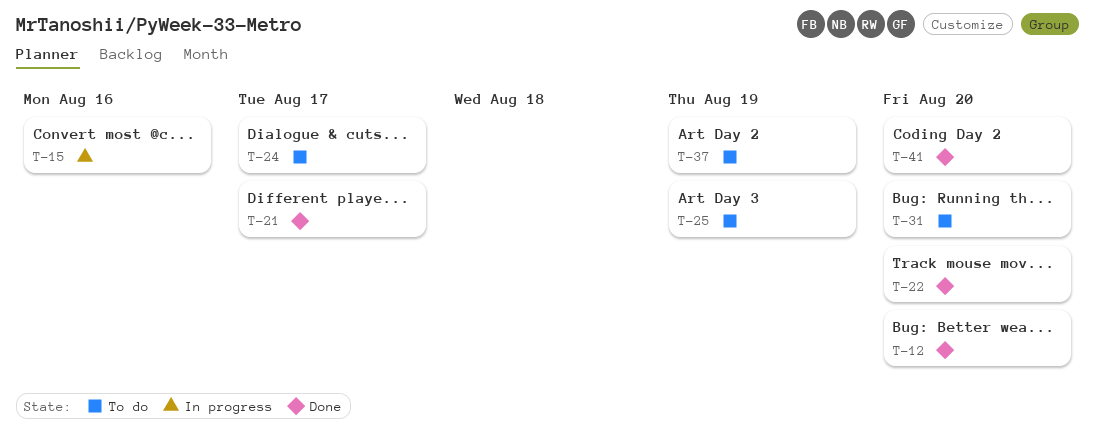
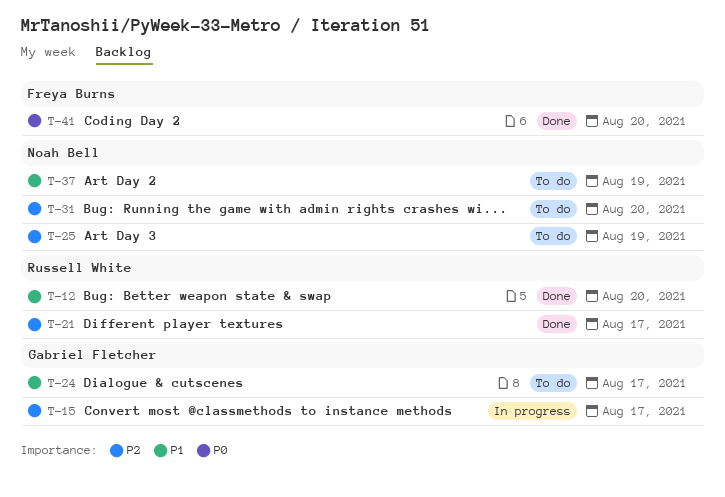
T-15, due: Aug 16 -> Aug 17
T-22: present -> none

